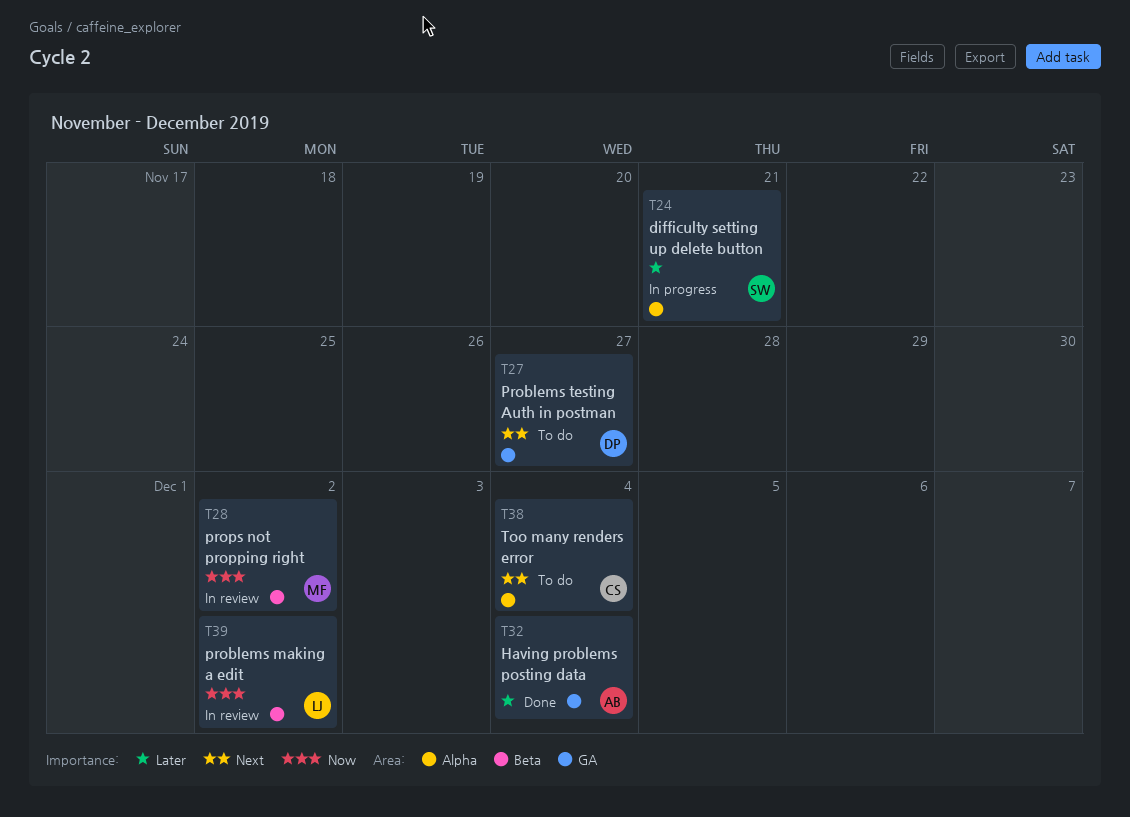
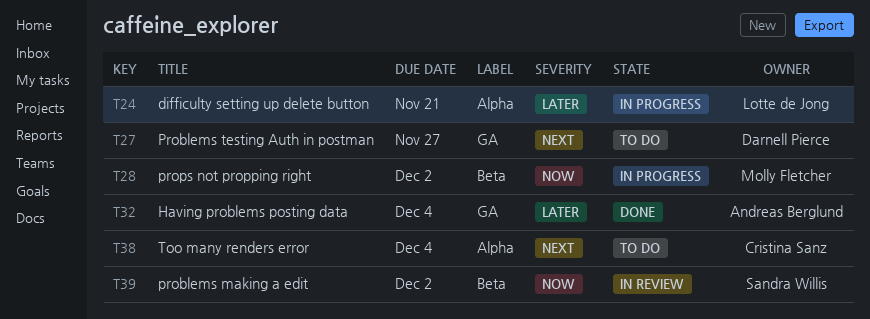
T24, owner: Sandra Willis -> Lotte de Jong
T28, status: In review -> In progress
T39, owner: Lotte de Jong -> Sandra Willis

